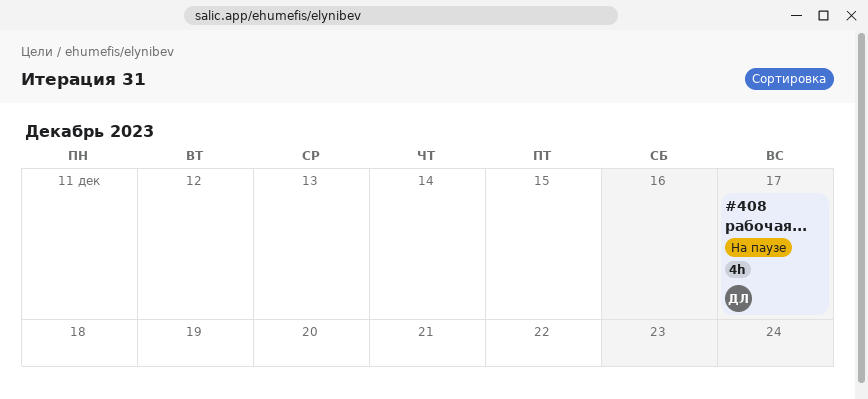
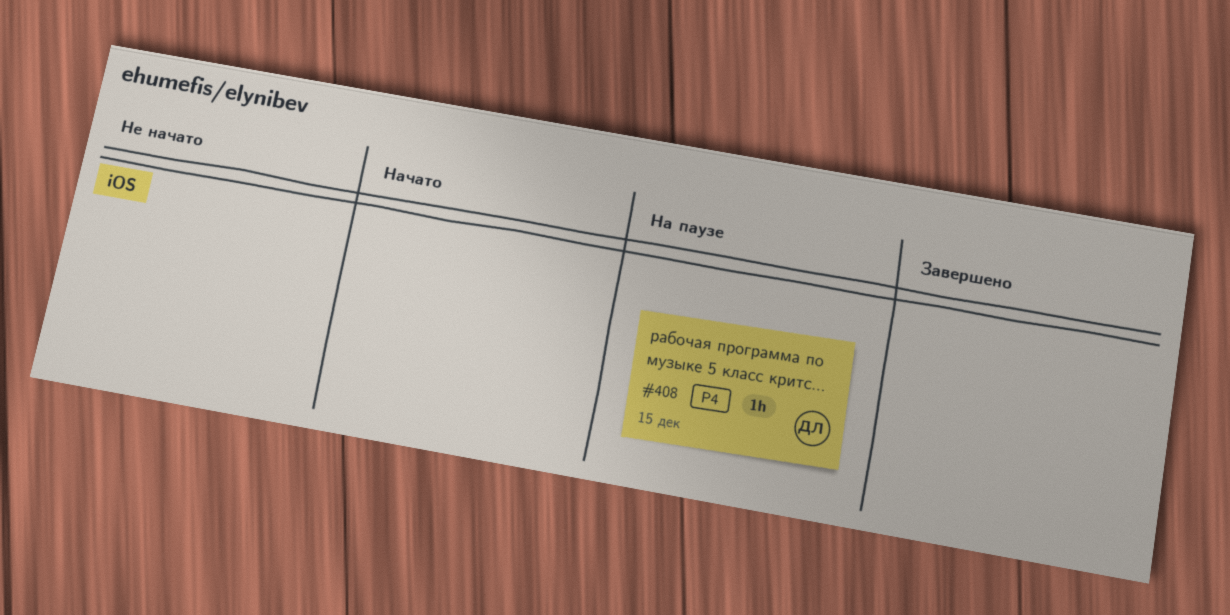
#408, estimate: 4h -> 1h
#408, due: Dec 17 -> Dec 15

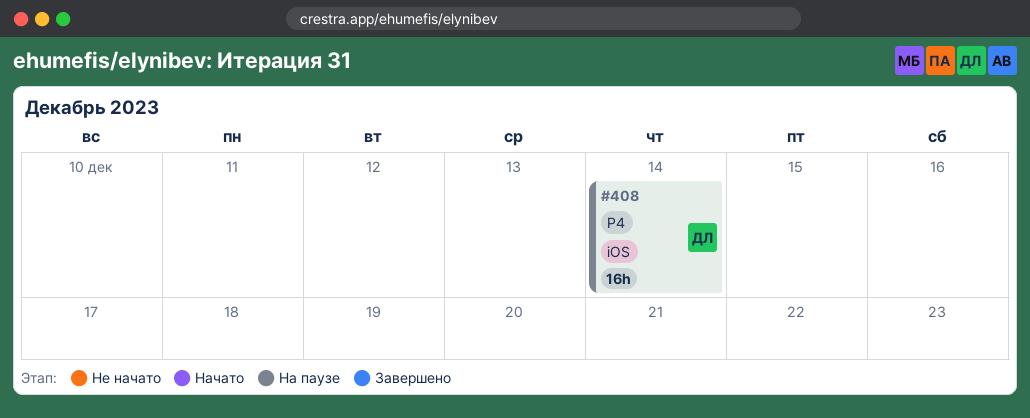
#408, estimate: 1h -> 16h
#408, due: Dec 15 -> Dec 14

